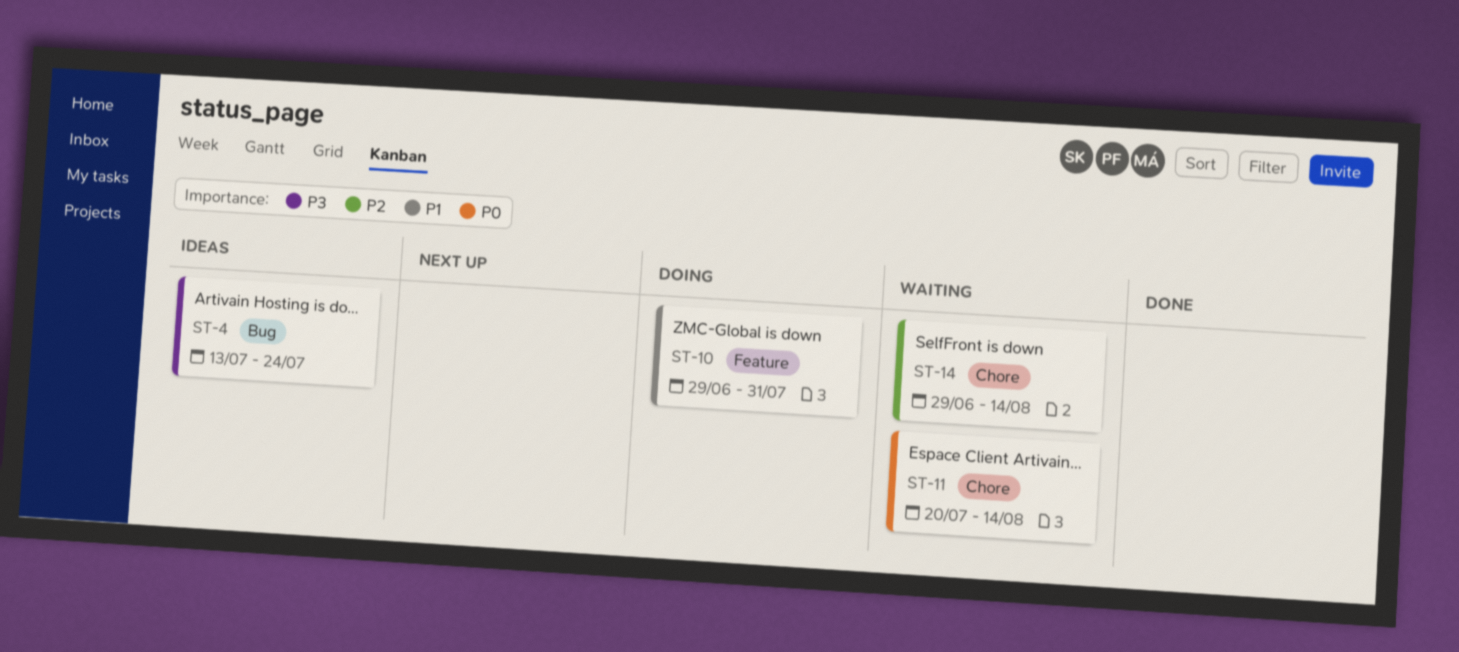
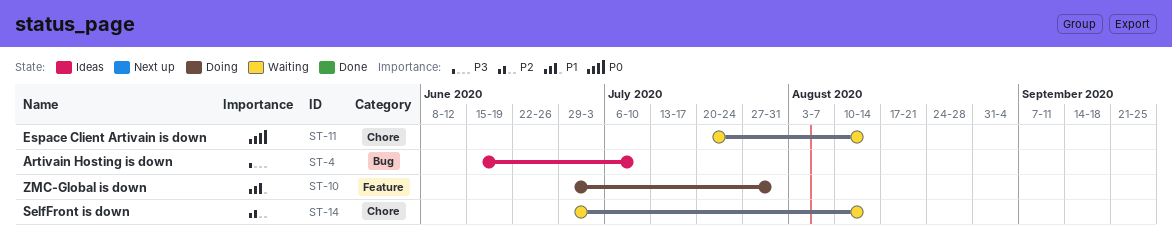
ST-4, start: Jul 13 -> Jun 15
ST-4, due: Jul 24 -> Jul 10

